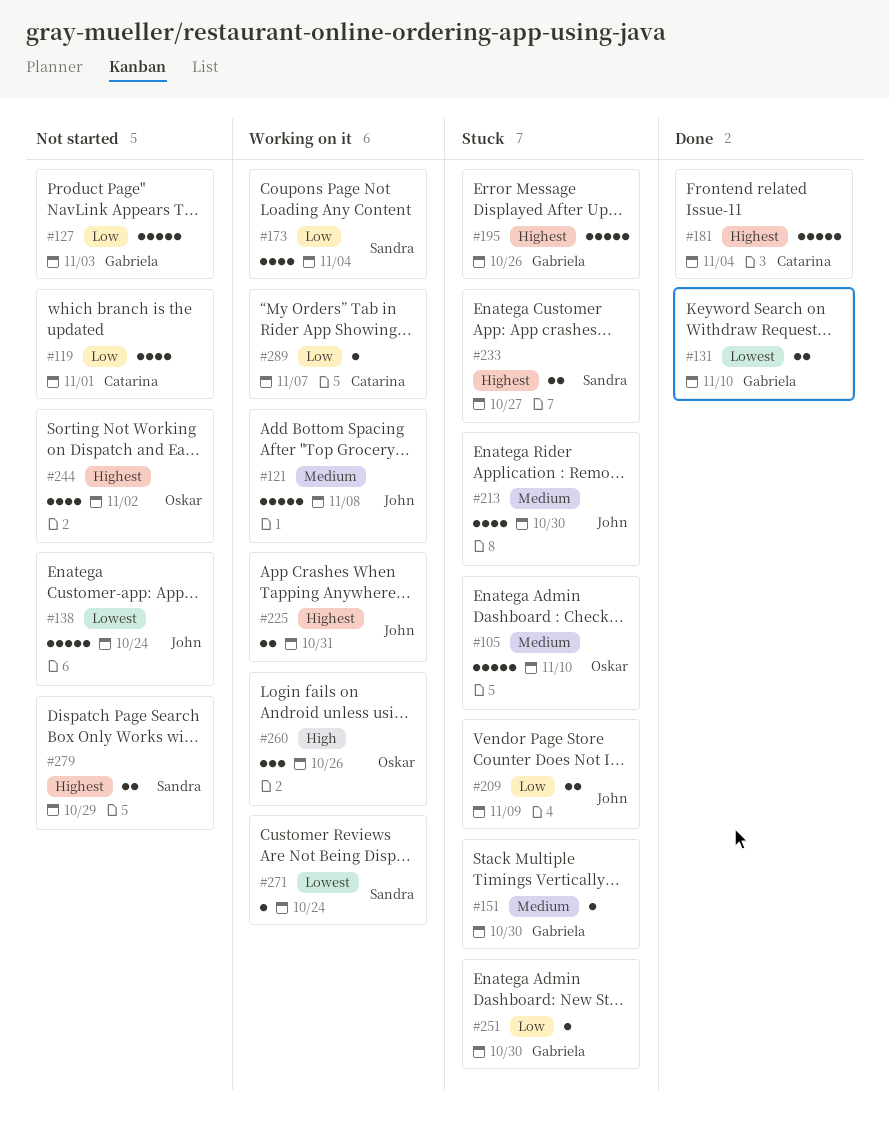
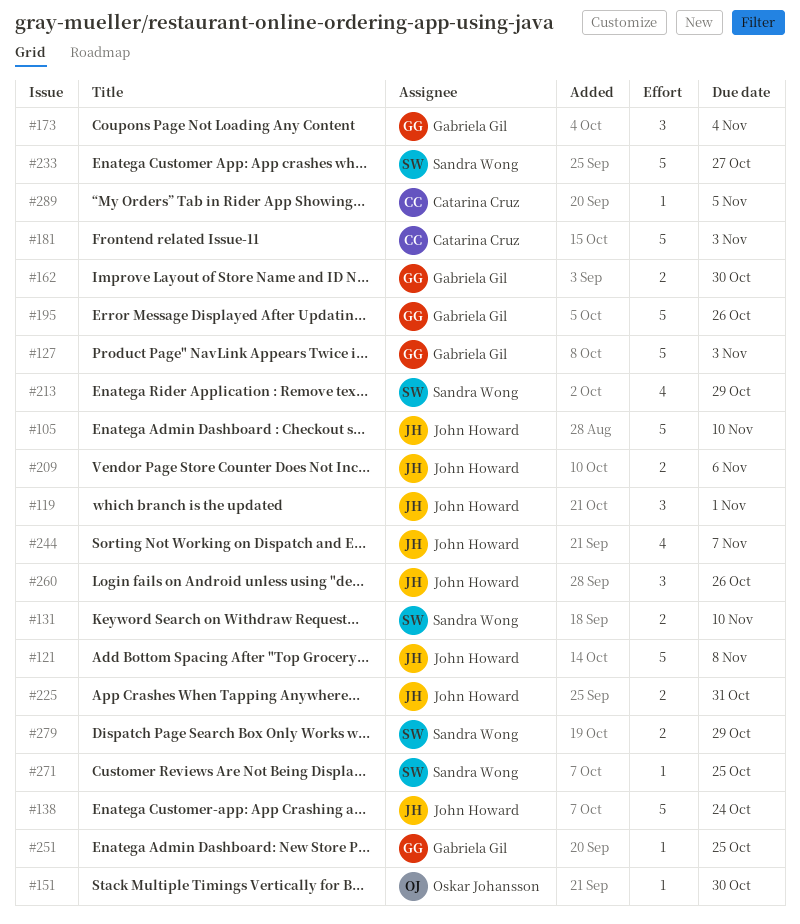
#105, owner: Oskar Johansson -> John Howard
#119, owner: Catarina Cruz -> John Howard
#119, estimate: 4 -> 3
#131, owner: Gabriela Gil -> Sandra Wong
#151, owner: Gabriela Gil -> Oskar Johansson
#162: none -> present
#173, owner: Sandra Wong -> Gabriela Gil
#173, estimate: 4 -> 3
#181, due: Nov 4 -> Nov 3
#209, due: Nov 9 -> Nov 6
#213, owner: John Howard -> Sandra Wong
#213, due: Oct 30 -> Oct 29
#233, estimate: 2 -> 5
#244, owner: Oskar Johansson -> John Howard
#244, due: Nov 2 -> Nov 7
#251, due: Oct 30 -> Oct 25
#260, owner: Oskar Johansson -> John Howard
#271, due: Oct 24 -> Oct 25
#289, due: Nov 7 -> Nov 5

